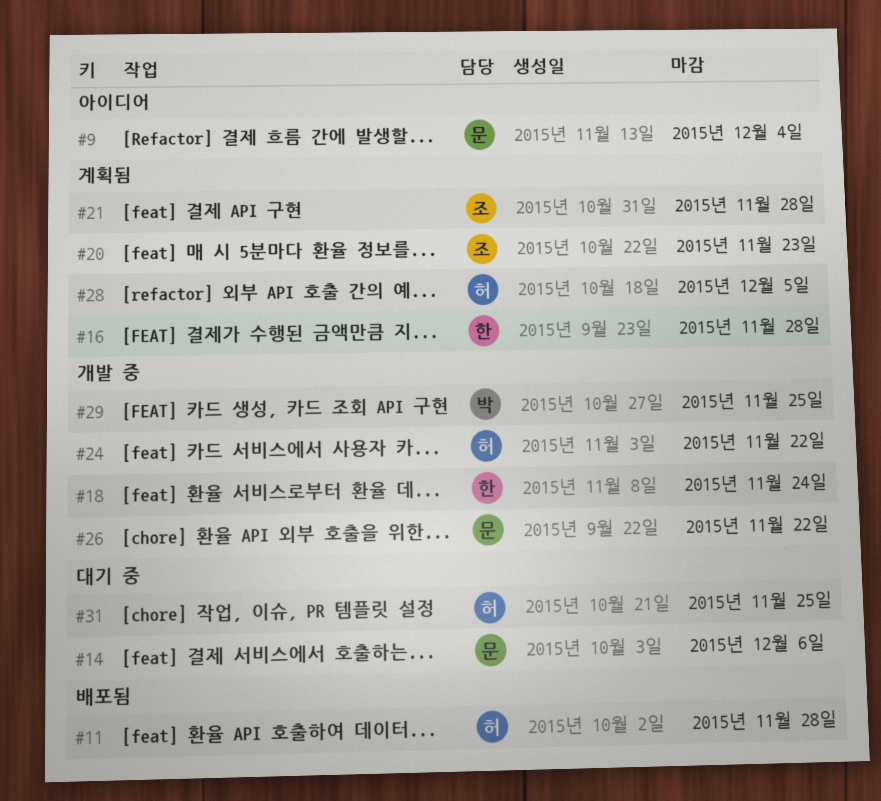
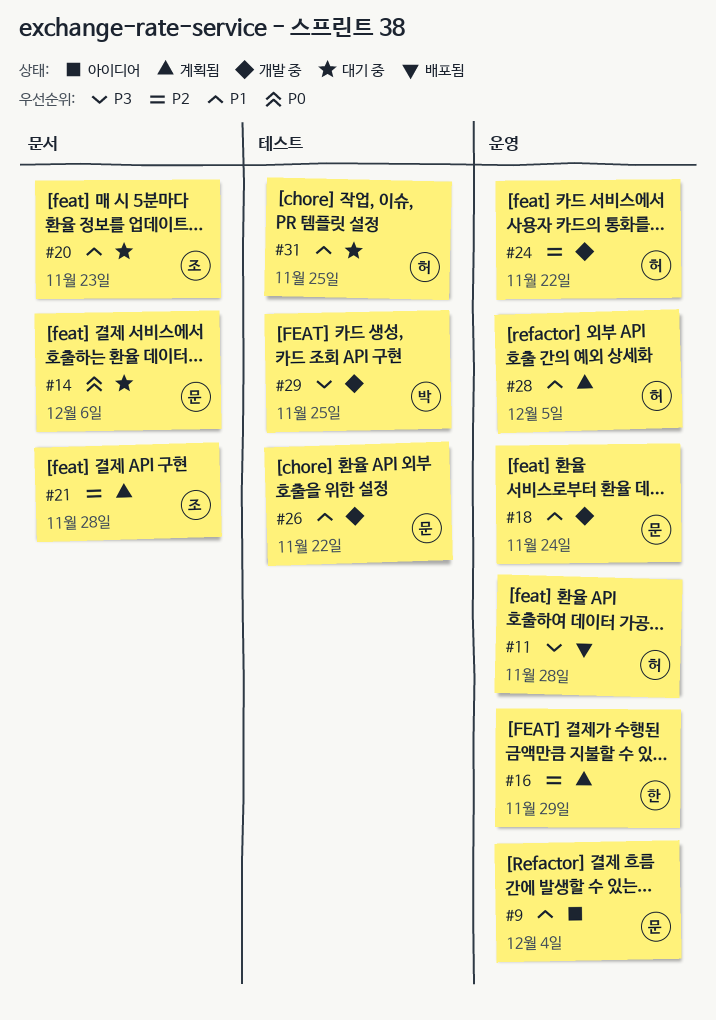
#16, due: Nov 28 -> Nov 29
#18, owner: 한 -> 문
#20, status: 계획됨 -> 대기 중

